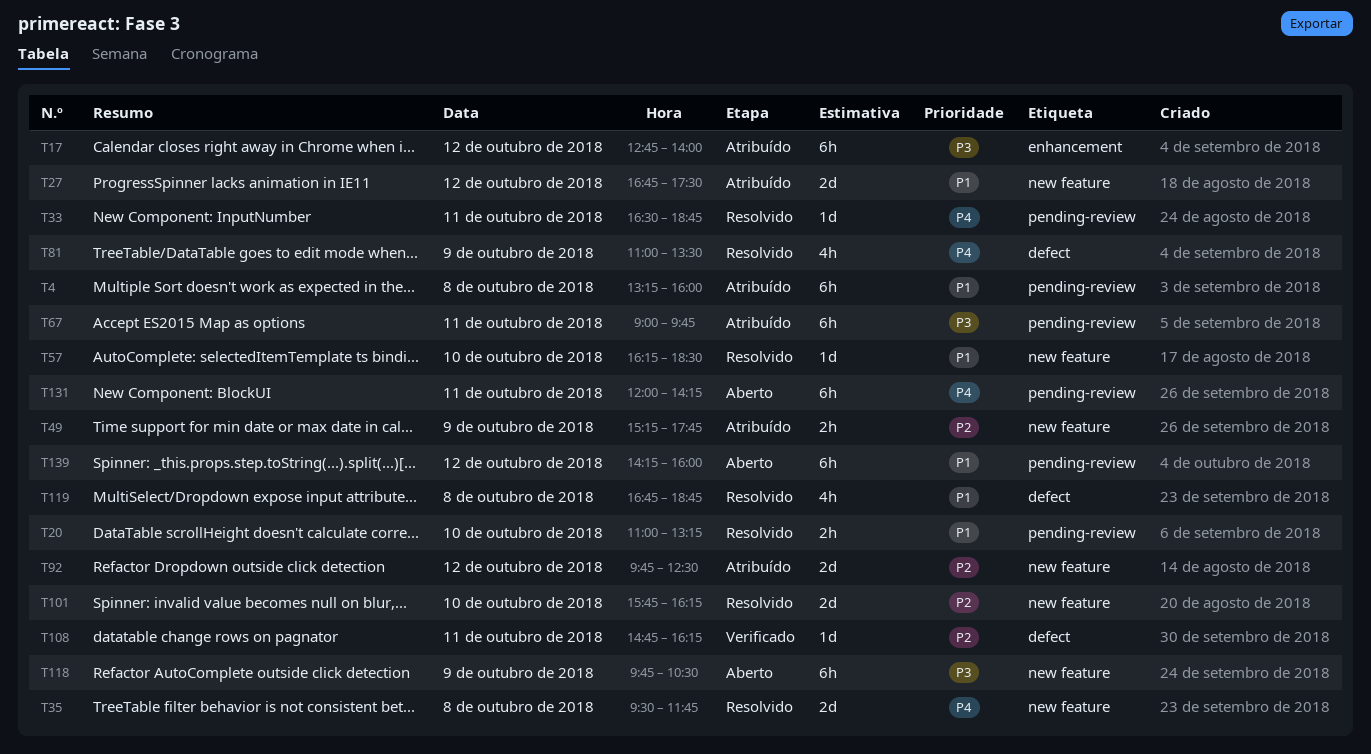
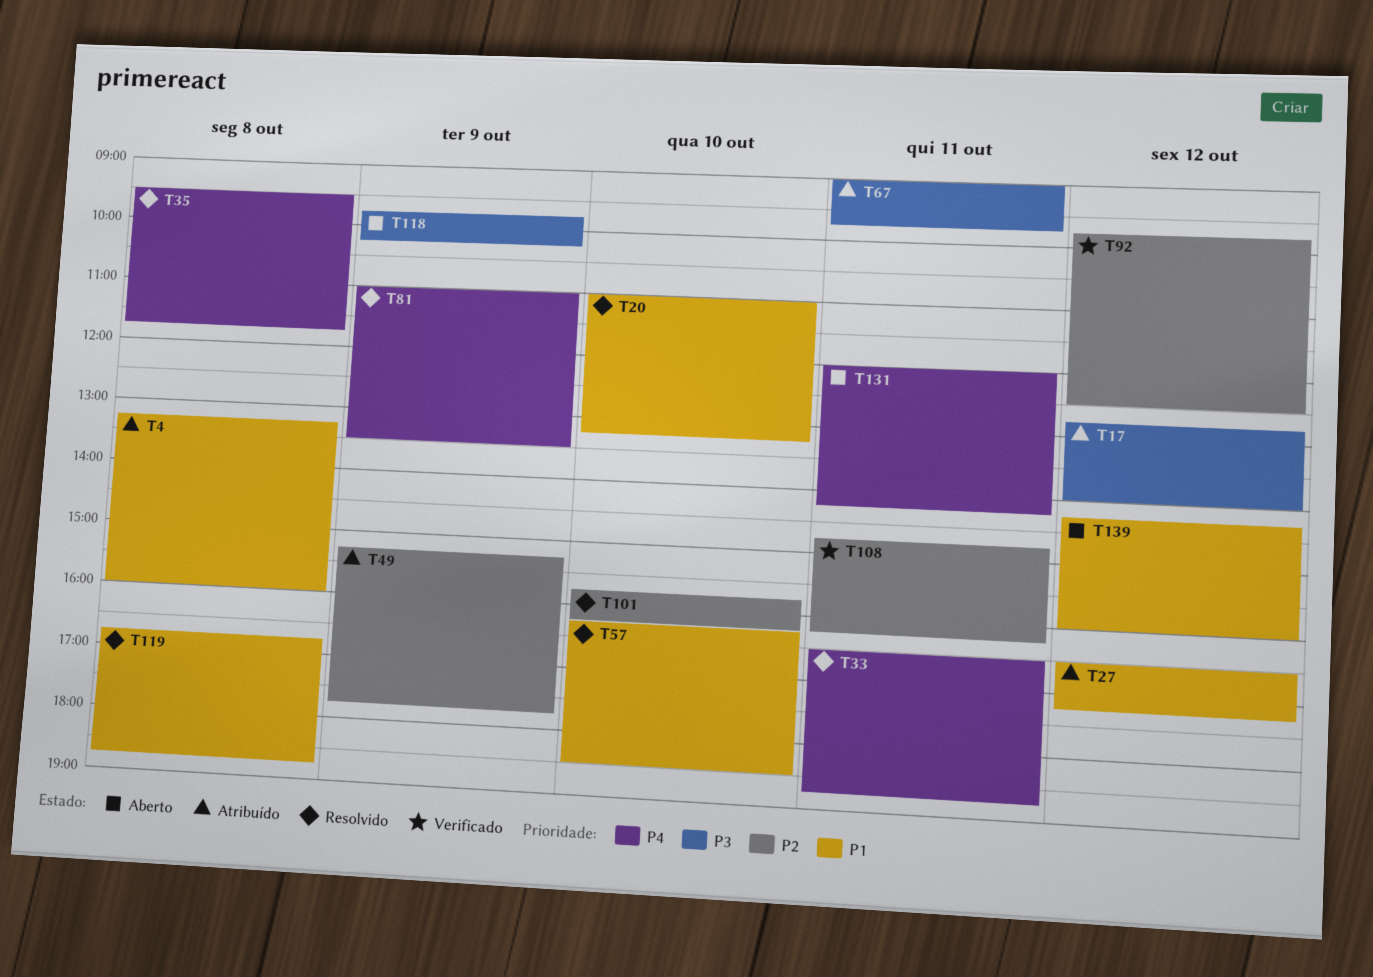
T27, begins: 16:45 -> 16:30
T27, ends: 17:30 -> 17:15
T92, status: Atribuído -> Verificado
T118, ends: 10:30 -> 10:15

